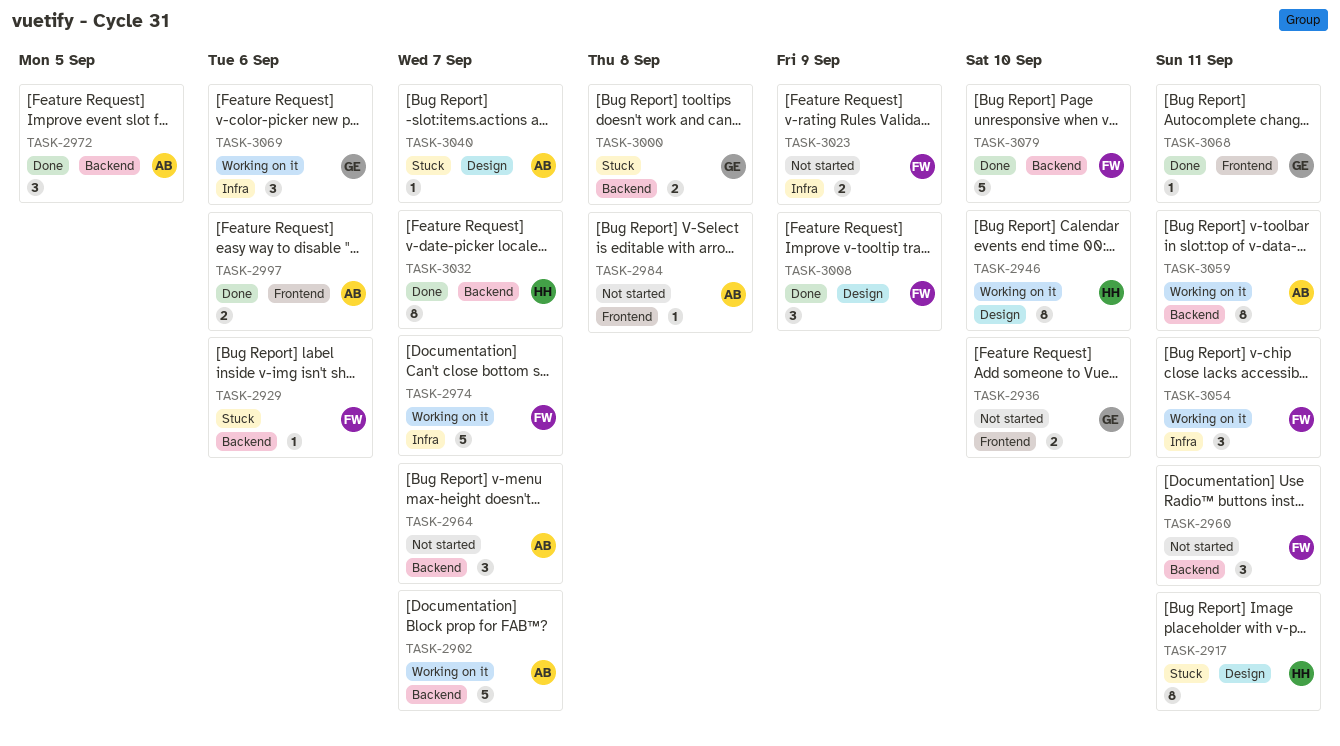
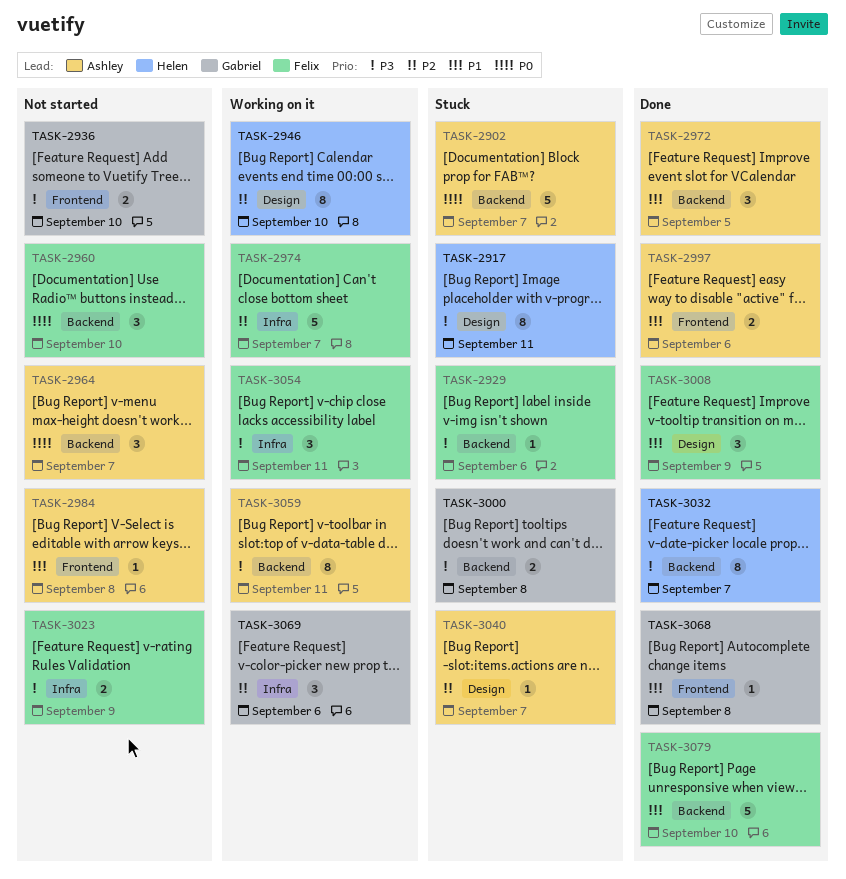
TASK-2902, status: Working on it -> Stuck
TASK-2960, due: Sep 11 -> Sep 10
TASK-3068, due: Sep 11 -> Sep 8

